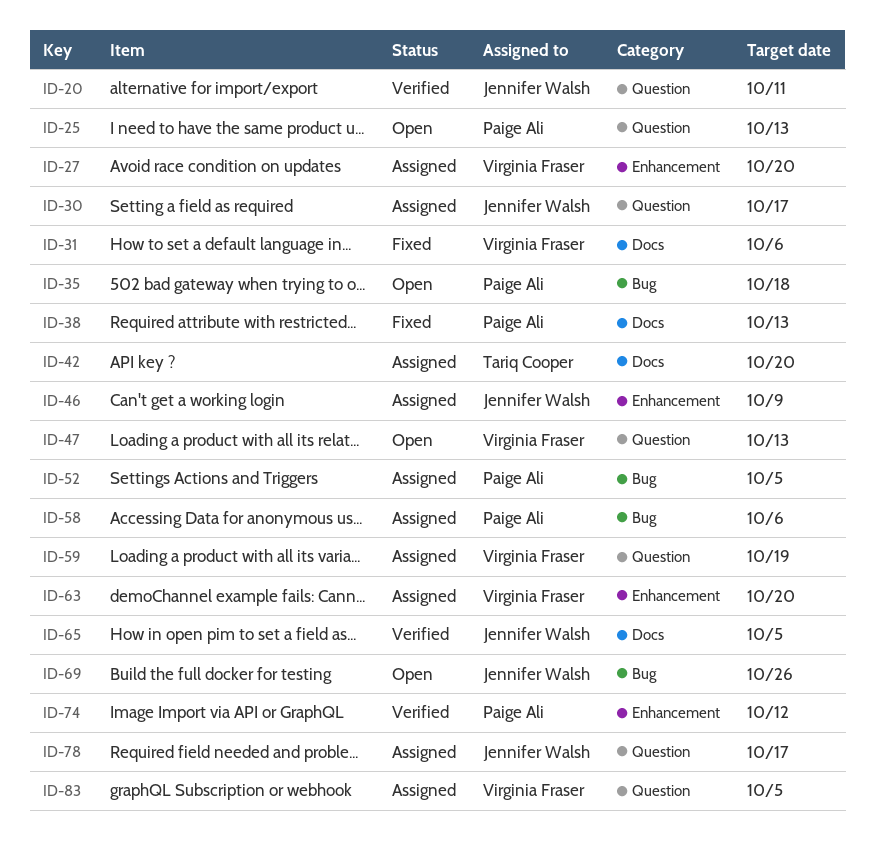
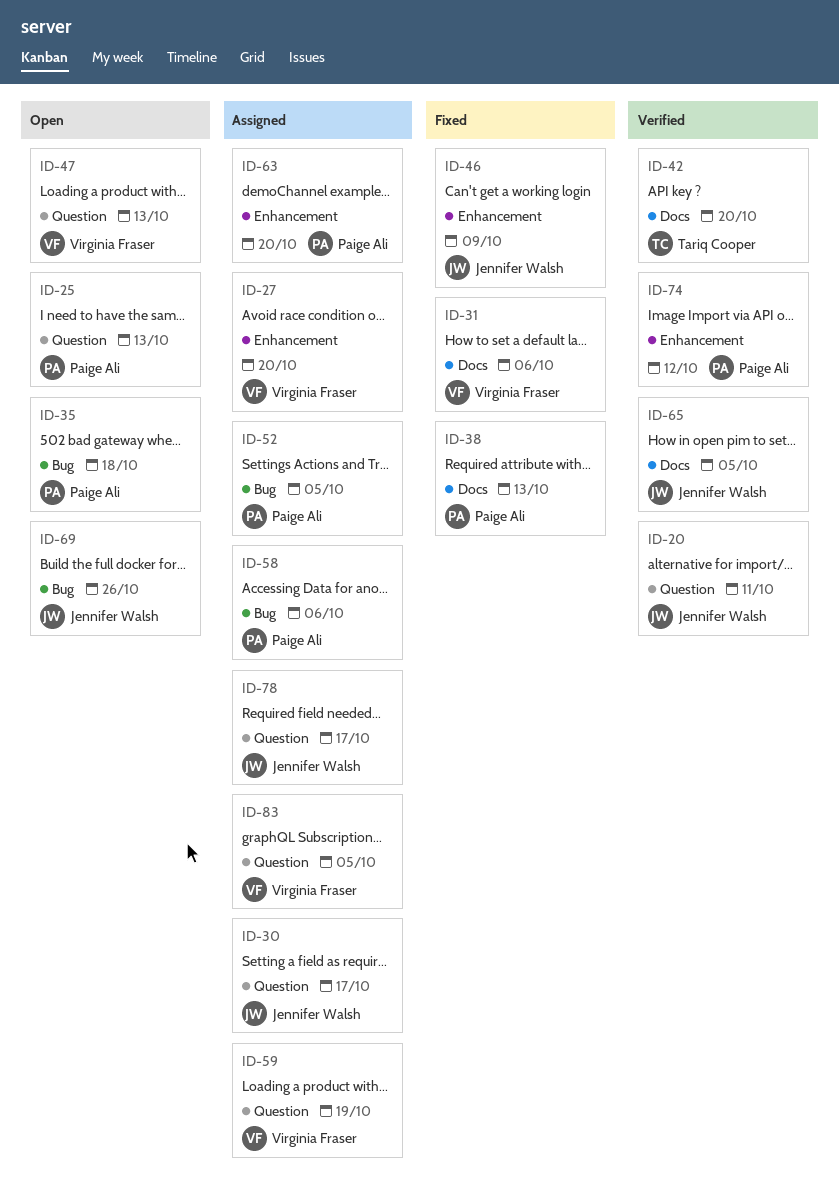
ID-42, status: Assigned -> Verified
ID-46, status: Assigned -> Fixed
ID-63, owner: Virginia Fraser -> Paige Ali

